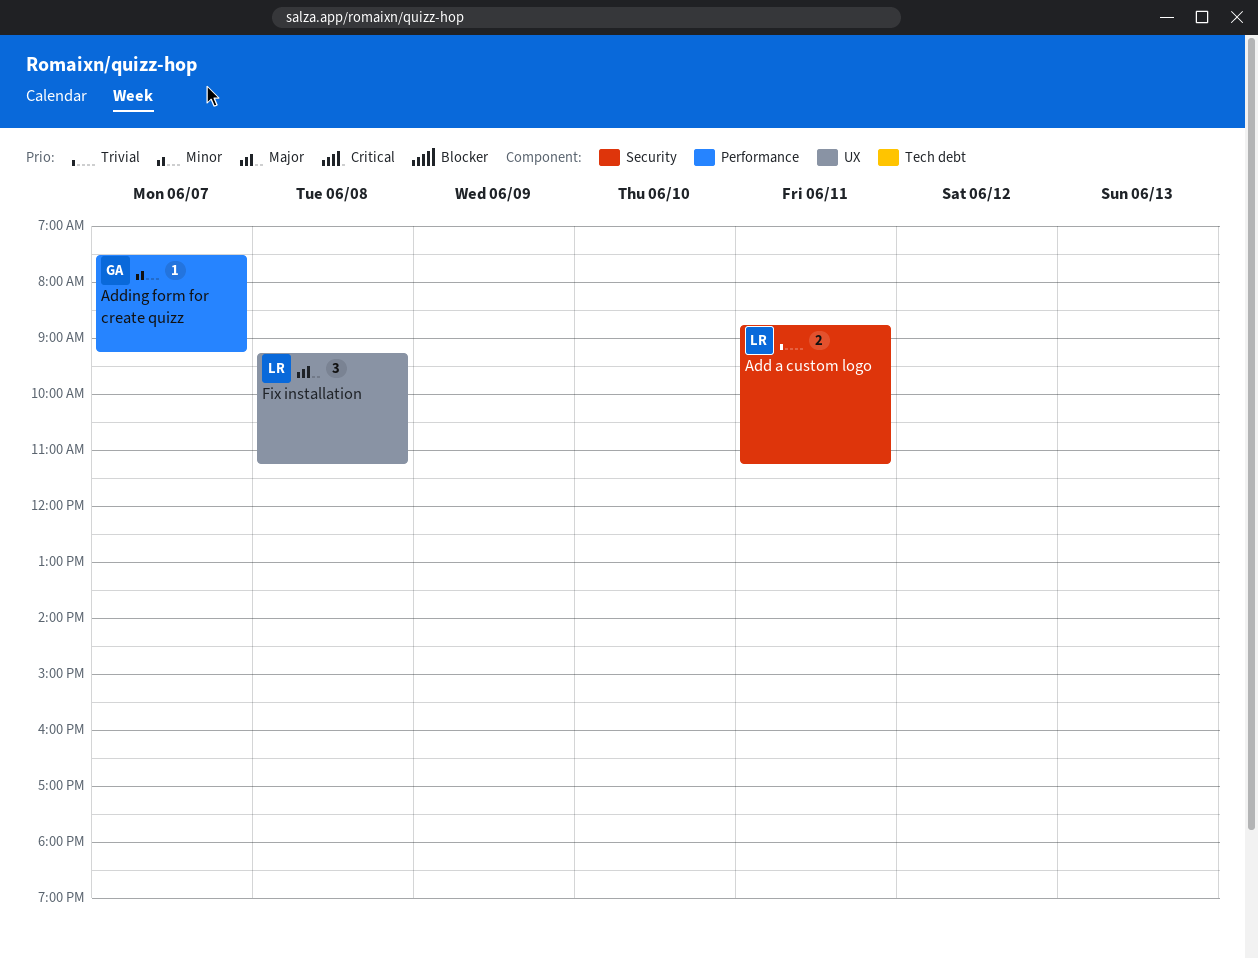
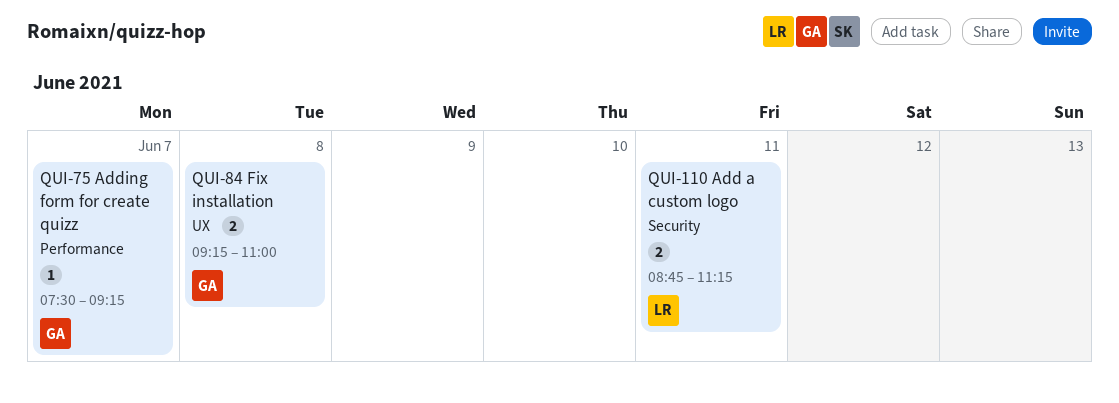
Fix installation, owner: LR -> GA
Fix installation, estimate: 3 -> 2
Fix installation, ends: 11:15 -> 11:00

